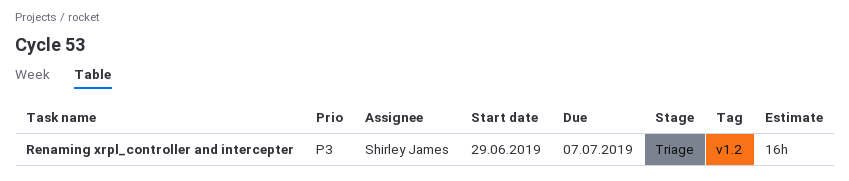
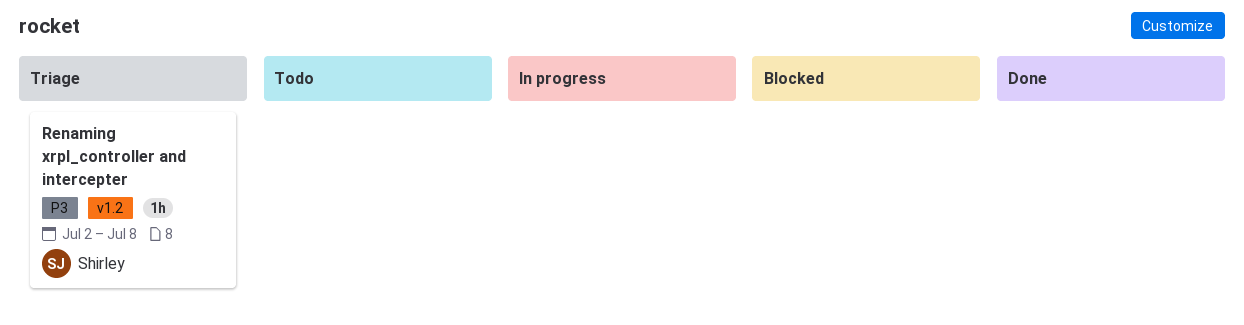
Renaming xrpl_controller and intercepter, estimate: 16h -> 1h
Renaming xrpl_controller and intercepter, start: Jun 29 -> Jul 2
Renaming xrpl_controller and intercepter, due: Jul 7 -> Jul 8

